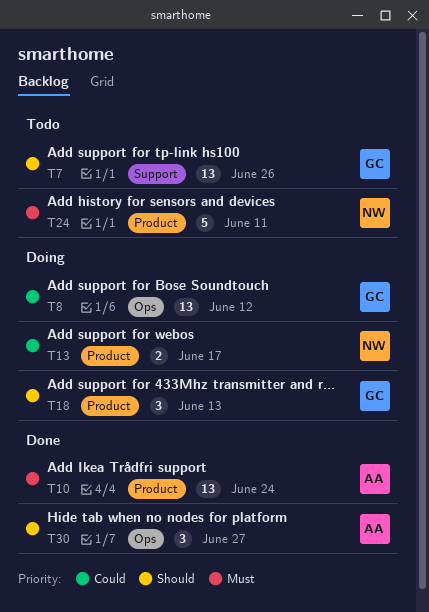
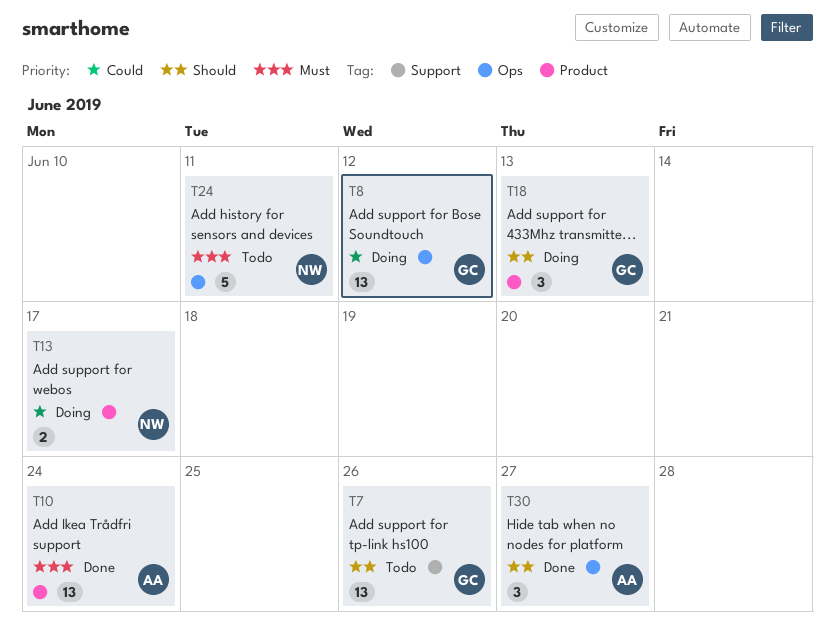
T24, label: Product -> Ops

